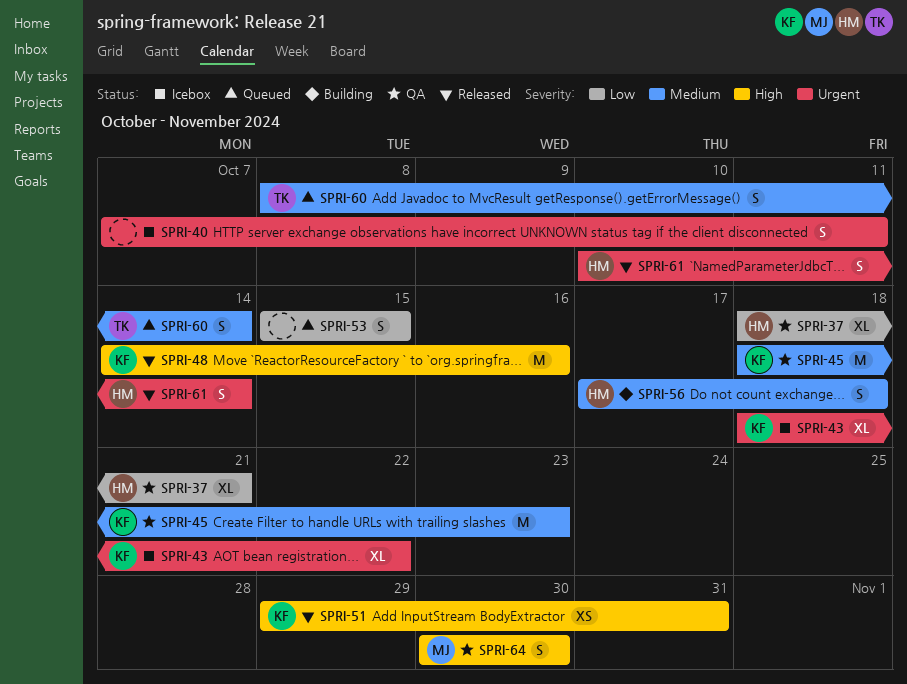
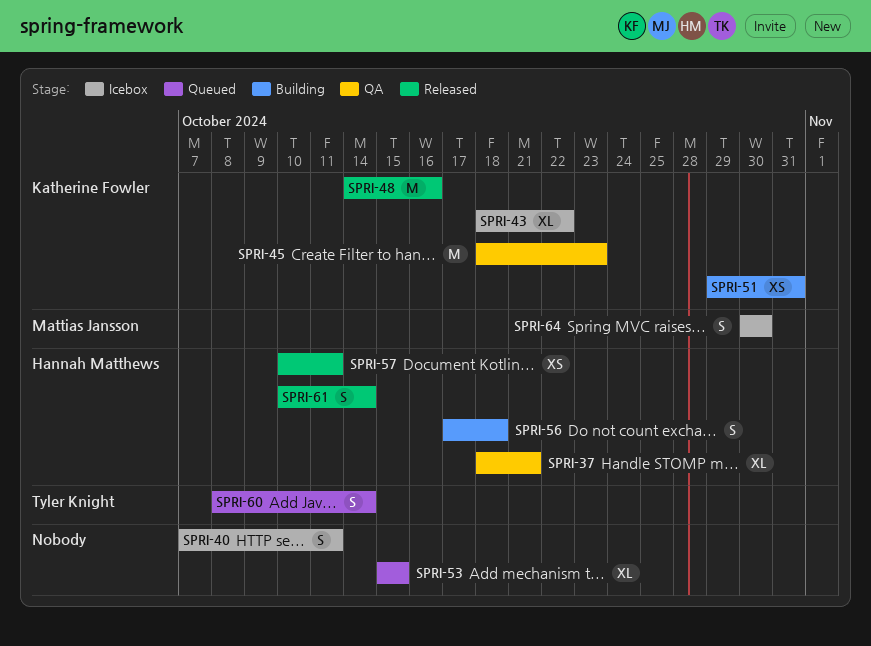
SPRI-51, status: Released -> Building
SPRI-53, estimate: S -> XL
SPRI-57: none -> present
SPRI-64, status: QA -> Icebox

